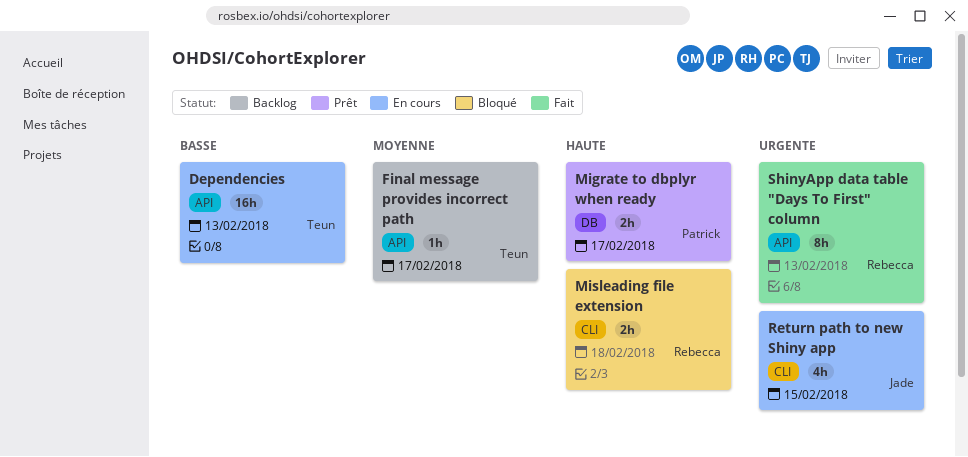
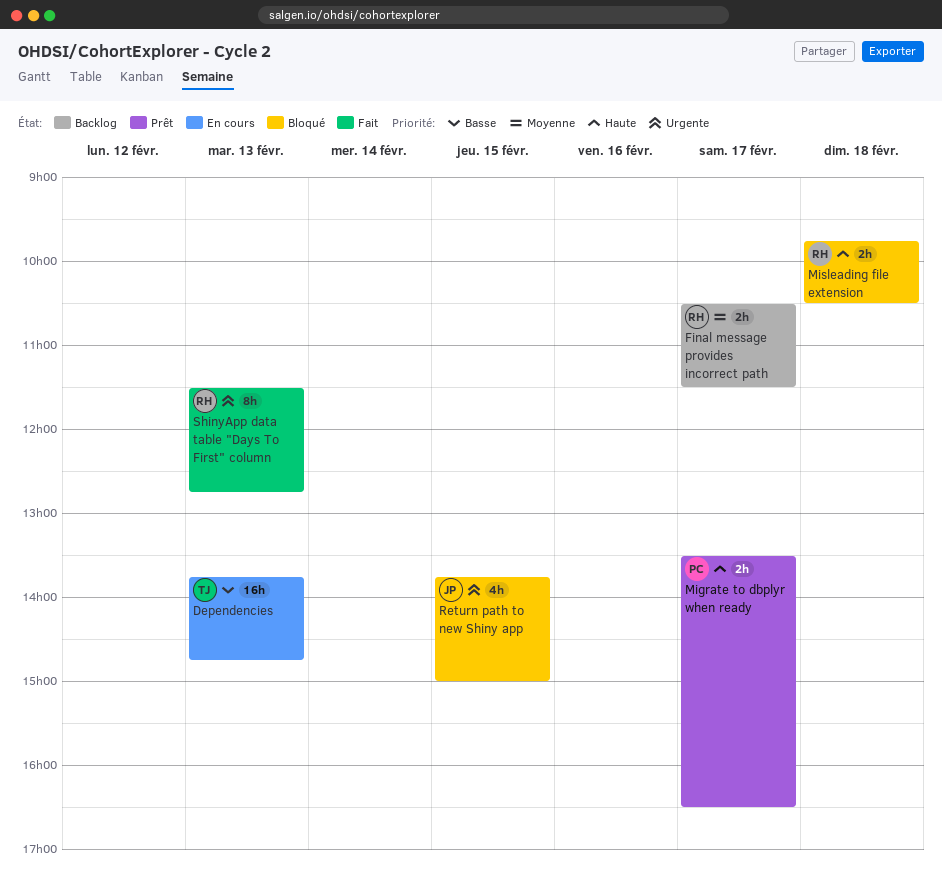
Final message provides incorrect path, owner: Teun -> Rebecca
Final message provides incorrect path, estimate: 1h -> 2h
Return path to new Shiny app, status: En cours -> Bloqué

